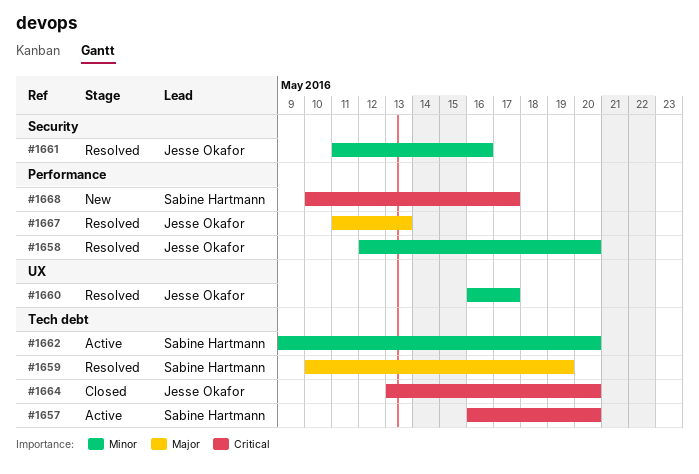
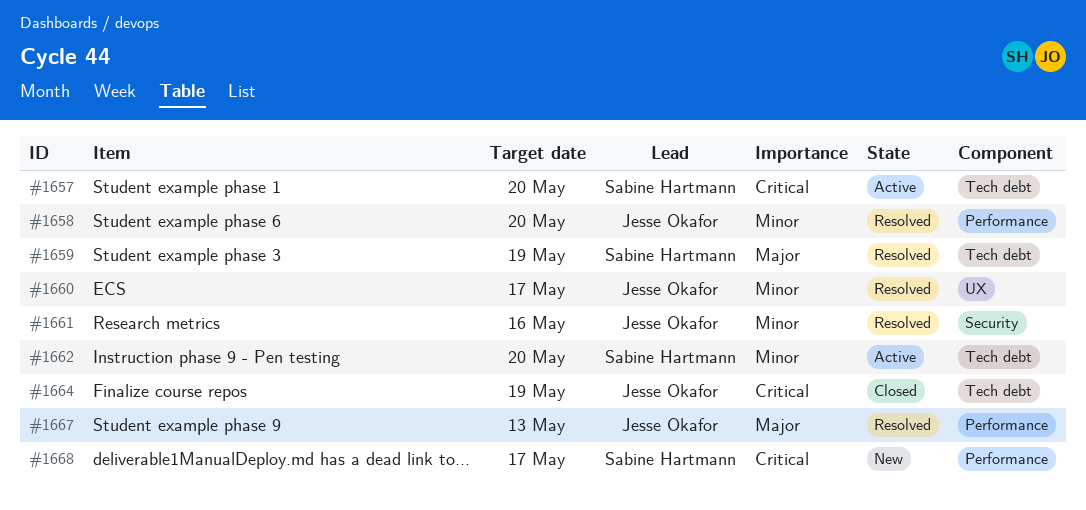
#1664, due: May 20 -> May 19

